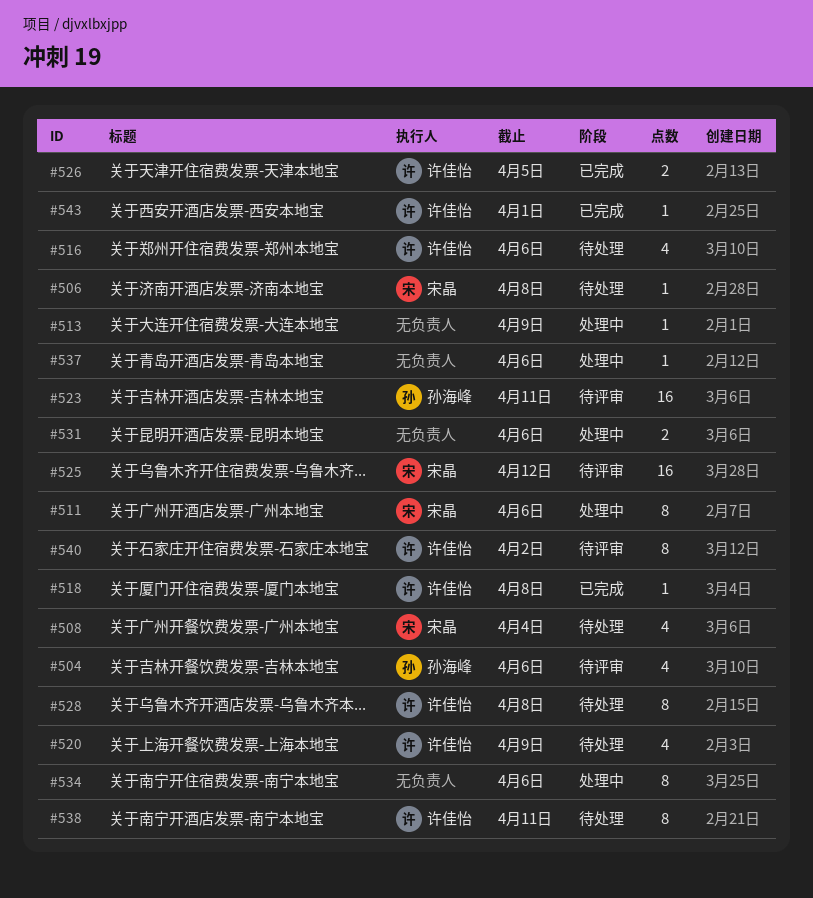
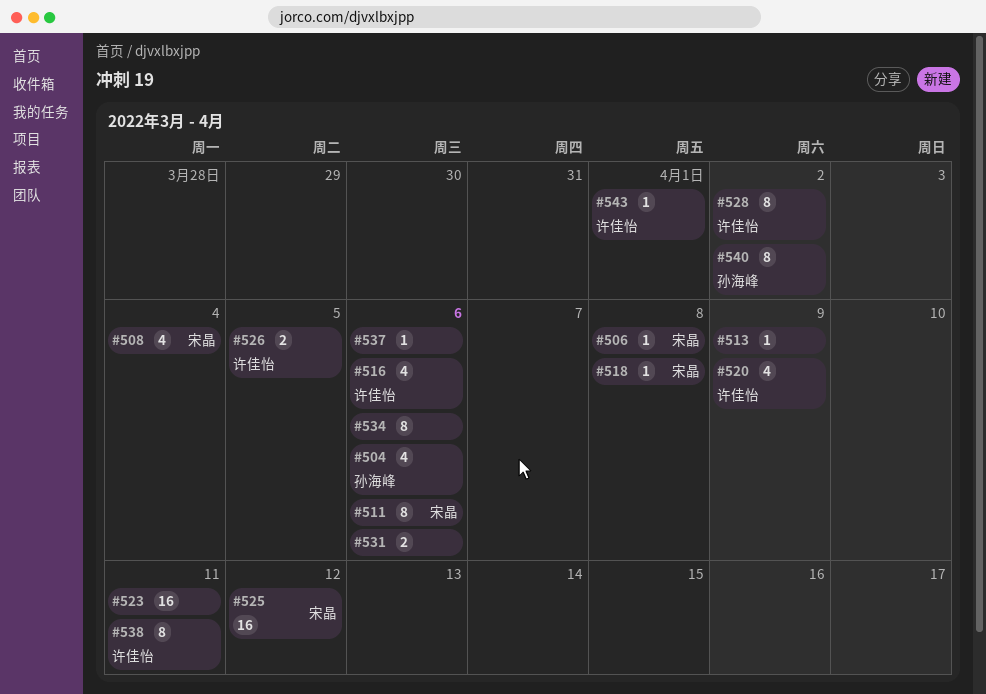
#518, owner: 许佳怡 -> 宋晶
#523, owner: 孙海峰 -> none
#528, due: Apr 8 -> Apr 2
#540, owner: 许佳怡 -> 孙海峰

